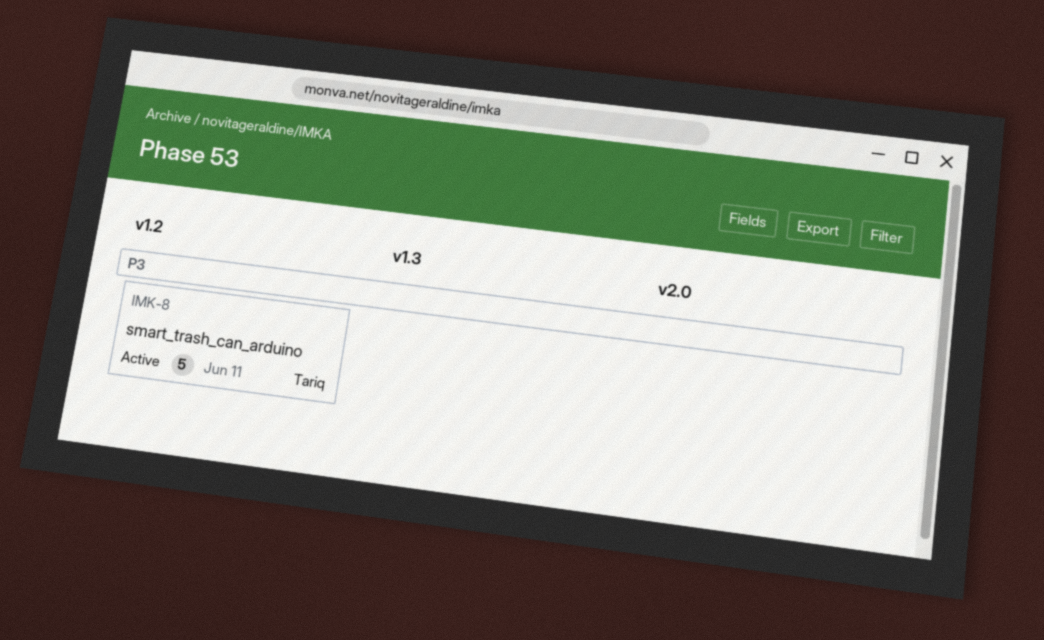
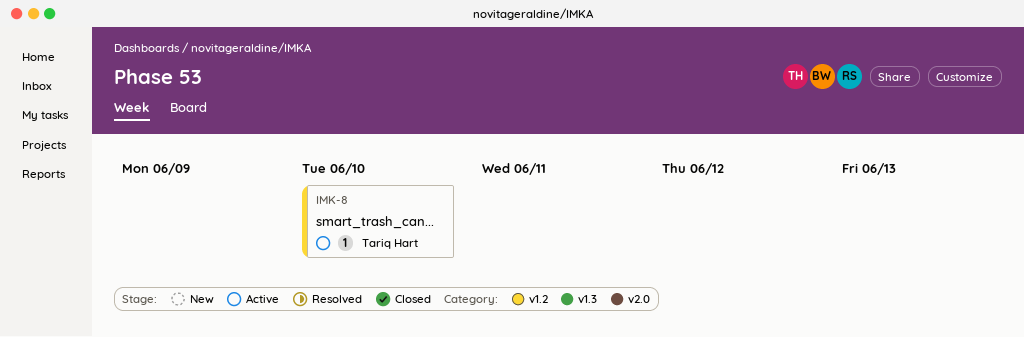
IMK-8, estimate: 5 -> 1
IMK-8, due: Jun 11 -> Jun 10

